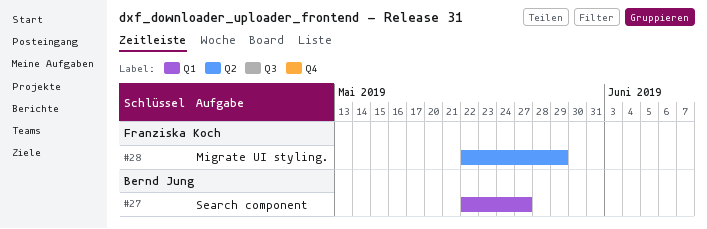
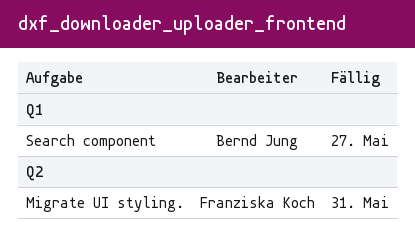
Migrate UI styling., due: May 29 -> May 31

